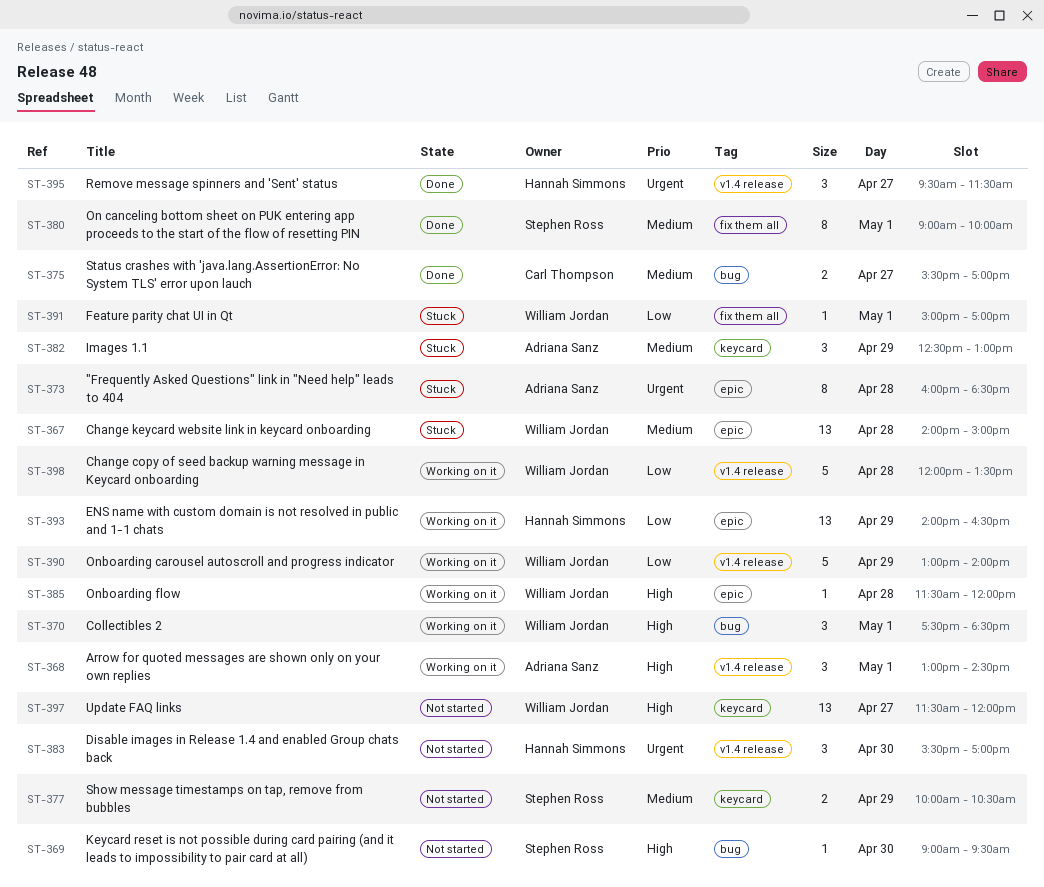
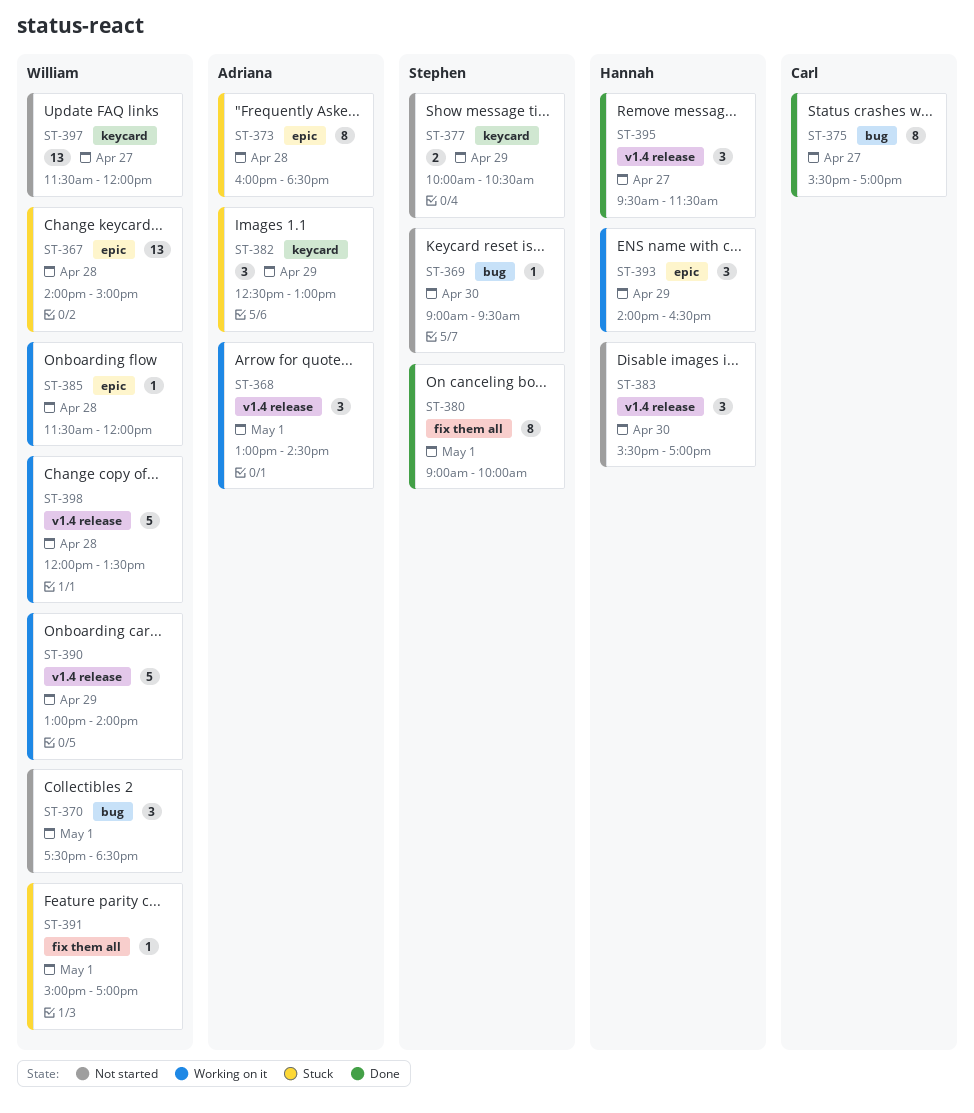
ST-370, status: Working on it -> Not started
ST-375, estimate: 2 -> 8
ST-393, estimate: 13 -> 3

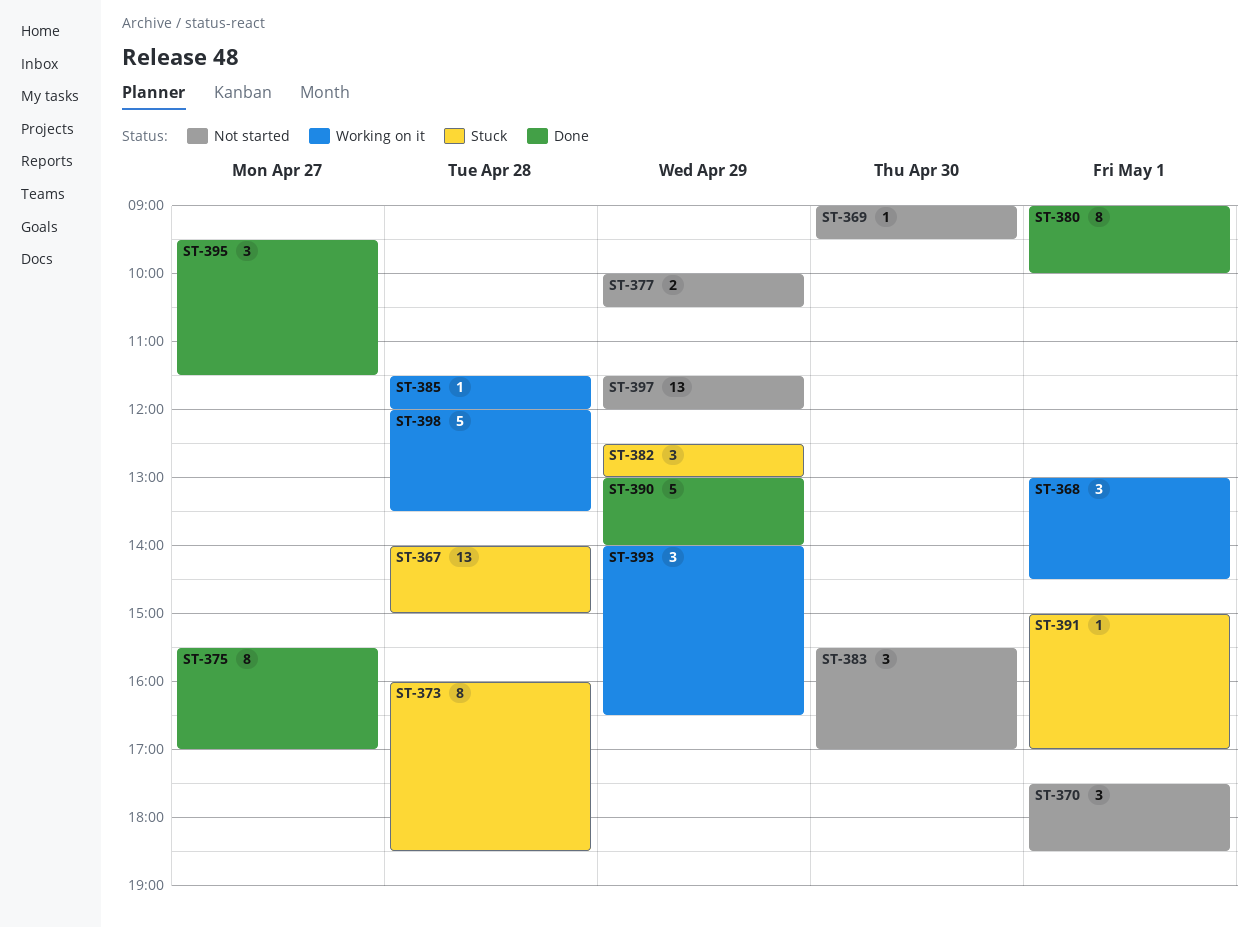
ST-390, status: Working on it -> Done
ST-397, day: Apr 27 -> Apr 29

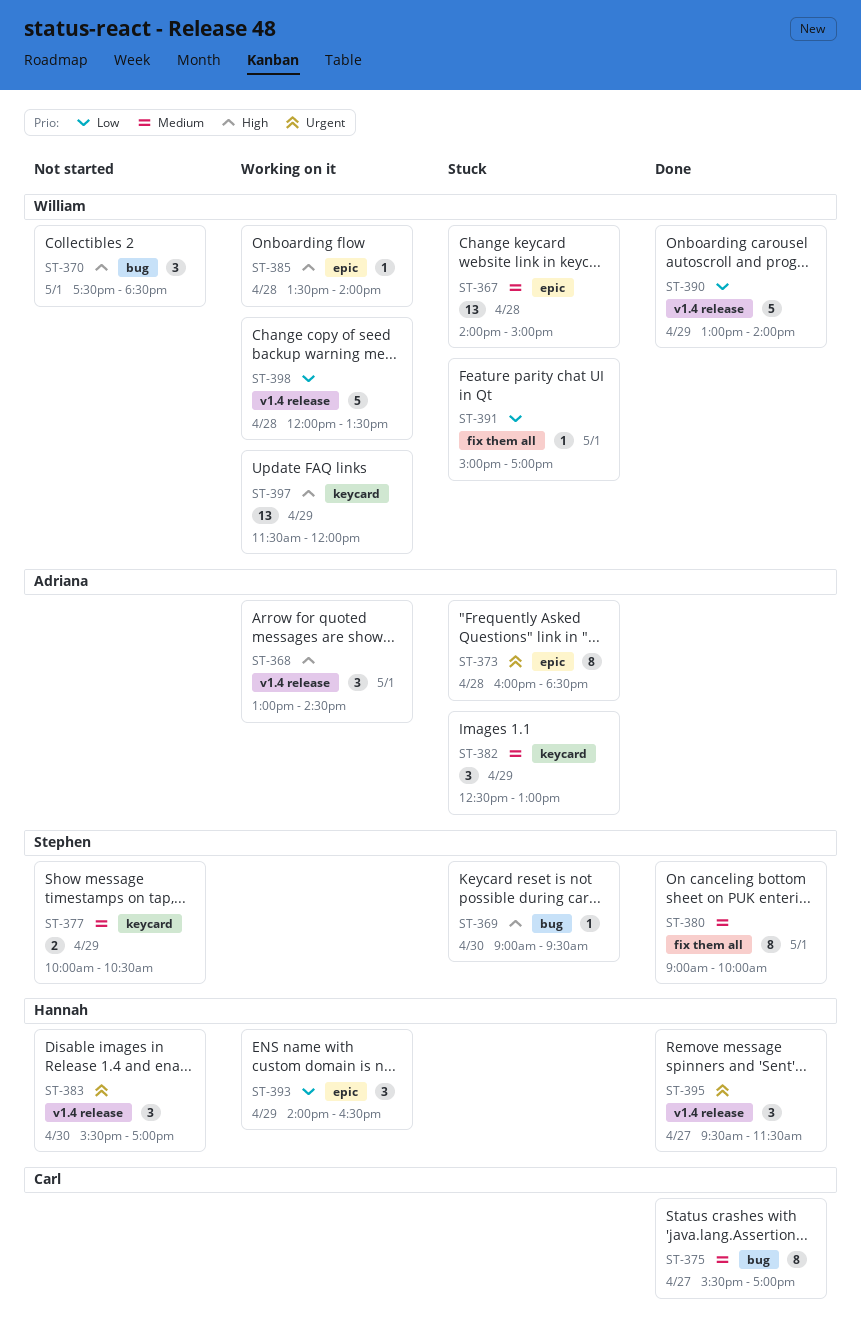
ST-369, status: Not started -> Stuck
ST-385, begins: 11:30 -> 13:30
ST-385, ends: 12:00 -> 14:00
ST-397, status: Not started -> Working on it

